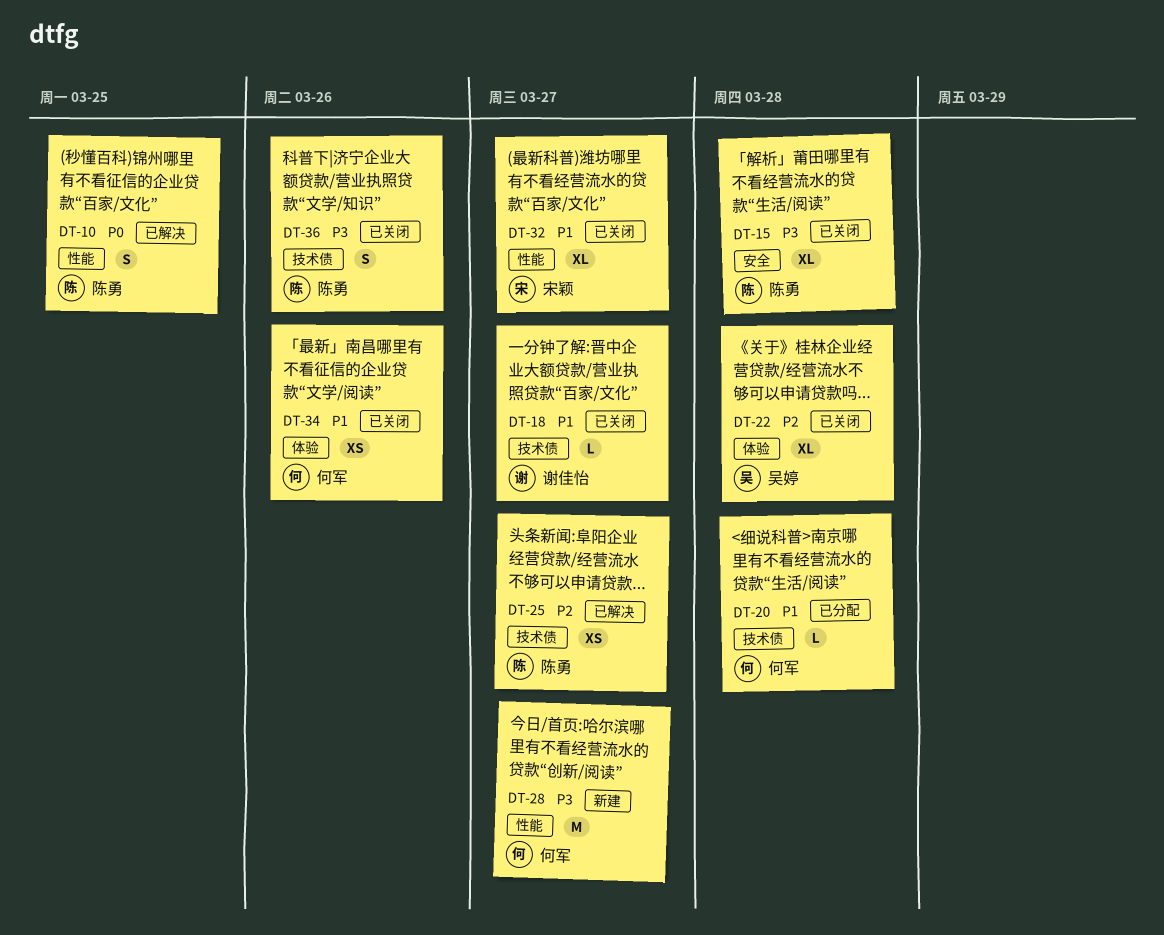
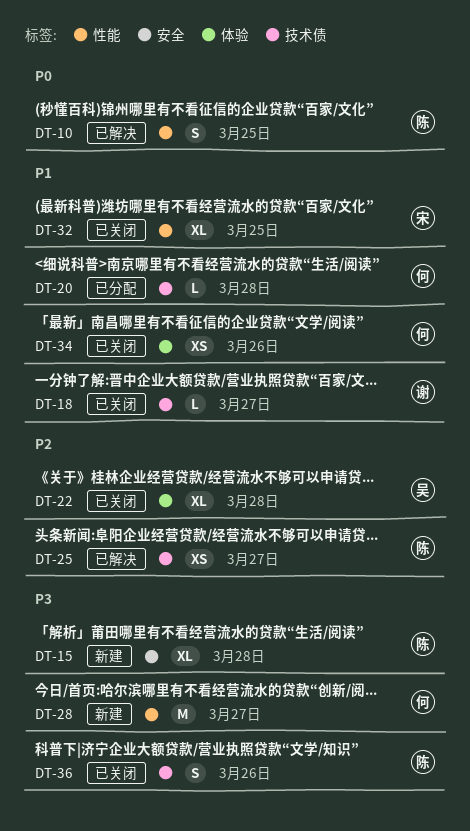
DT-15, status: 已关闭 -> 新建
DT-32, due: Mar 27 -> Mar 25

